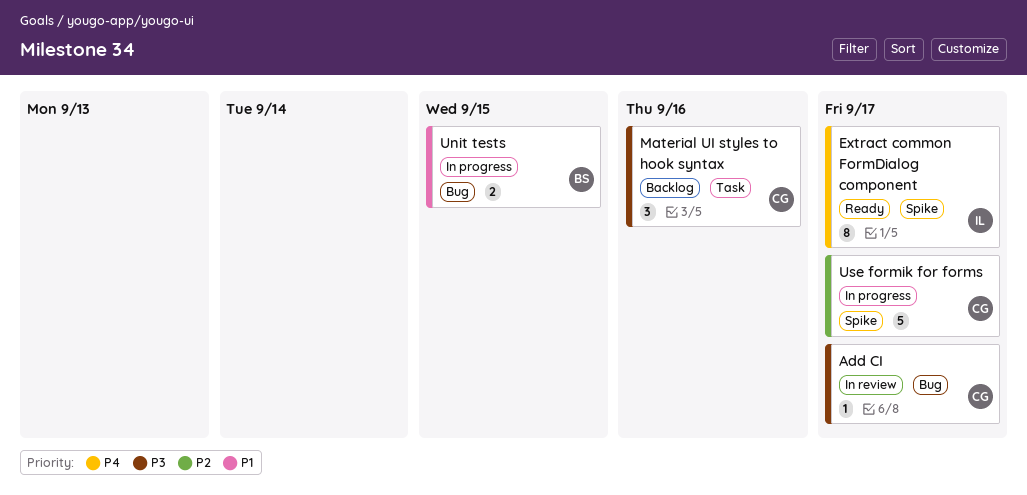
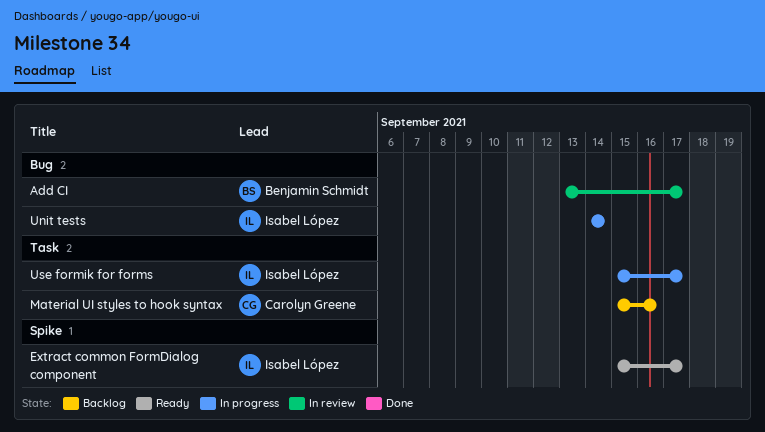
Add CI, owner: Carolyn Greene -> Benjamin Schmidt
Unit tests, owner: Benjamin Schmidt -> Isabel López
Unit tests, due: Sep 15 -> Sep 14
Use formik for forms, owner: Carolyn Greene -> Isabel López
Use formik for forms, label: Spike -> Task

